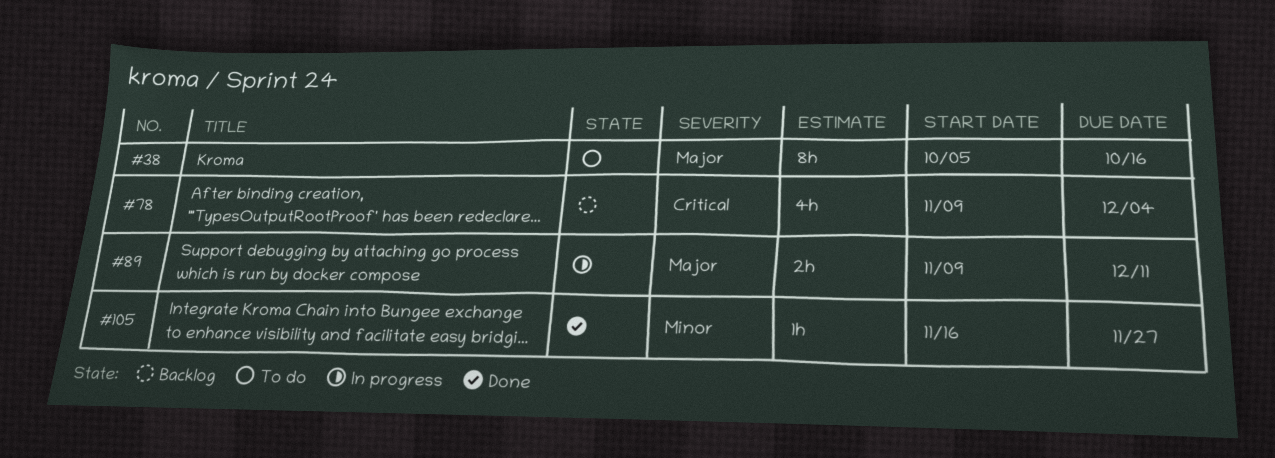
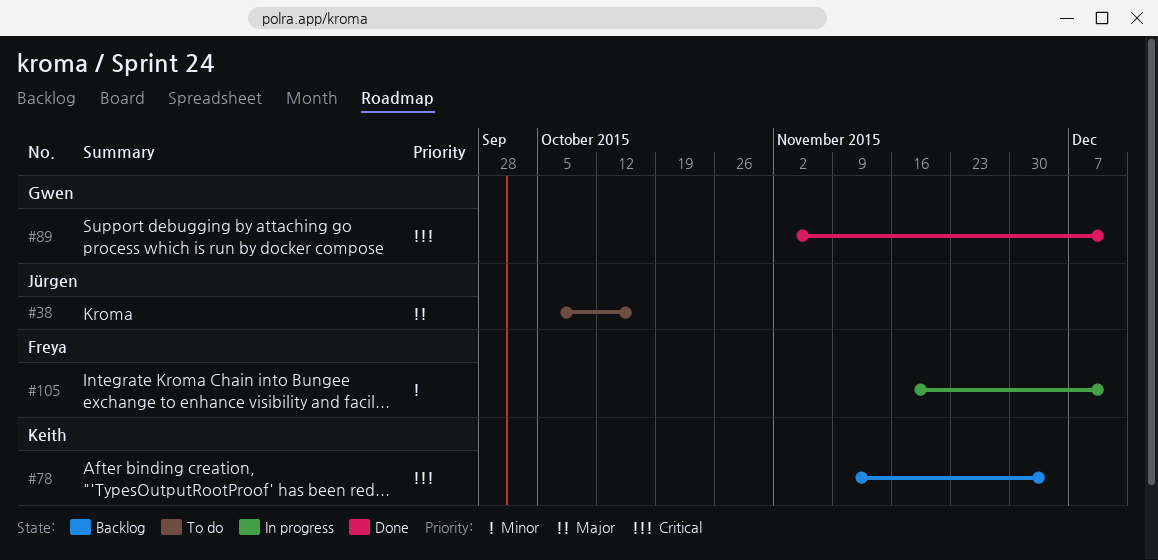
#89, status: In progress -> Done
#89, priority: Major -> Critical
#89, start: Nov 9 -> Nov 2
#105, status: Done -> In progress
#105, due: Nov 27 -> Dec 11

